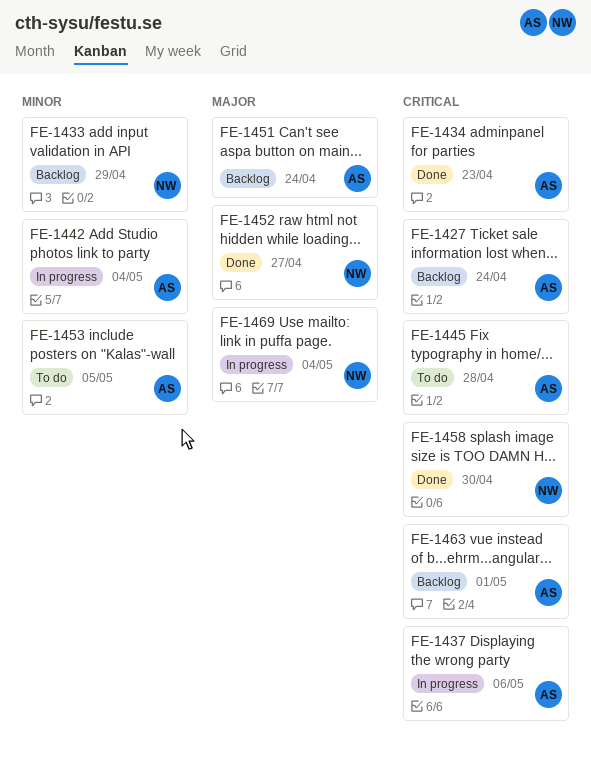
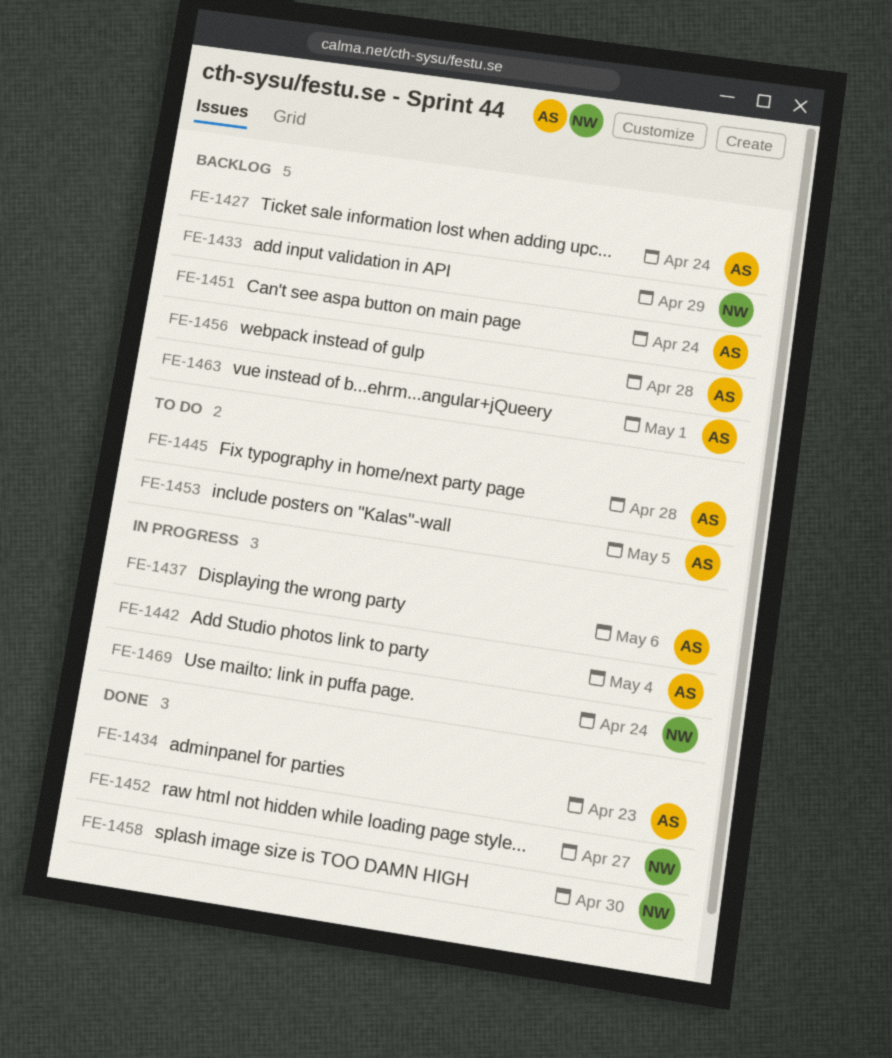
FE-1456: none -> present
FE-1469, due: May 4 -> Apr 24

